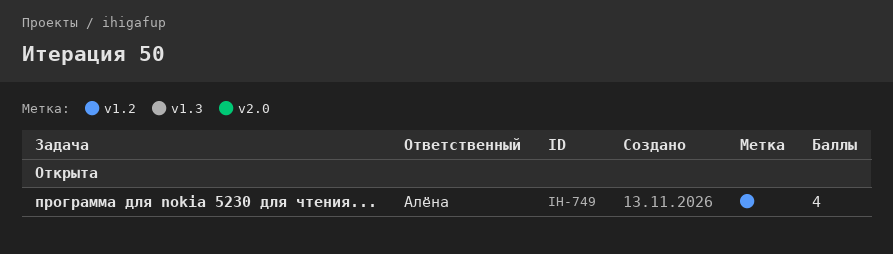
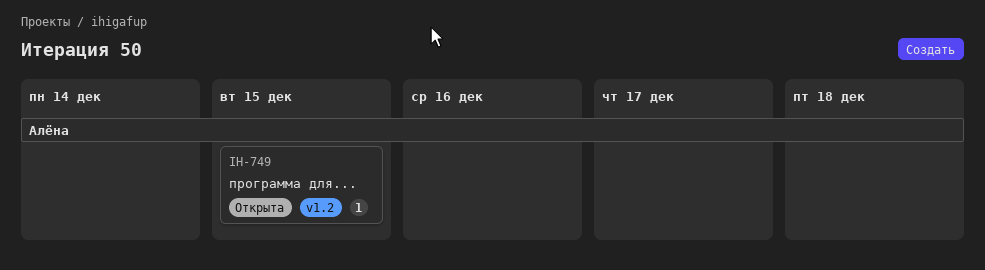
IH-749, estimate: 4 -> 1

